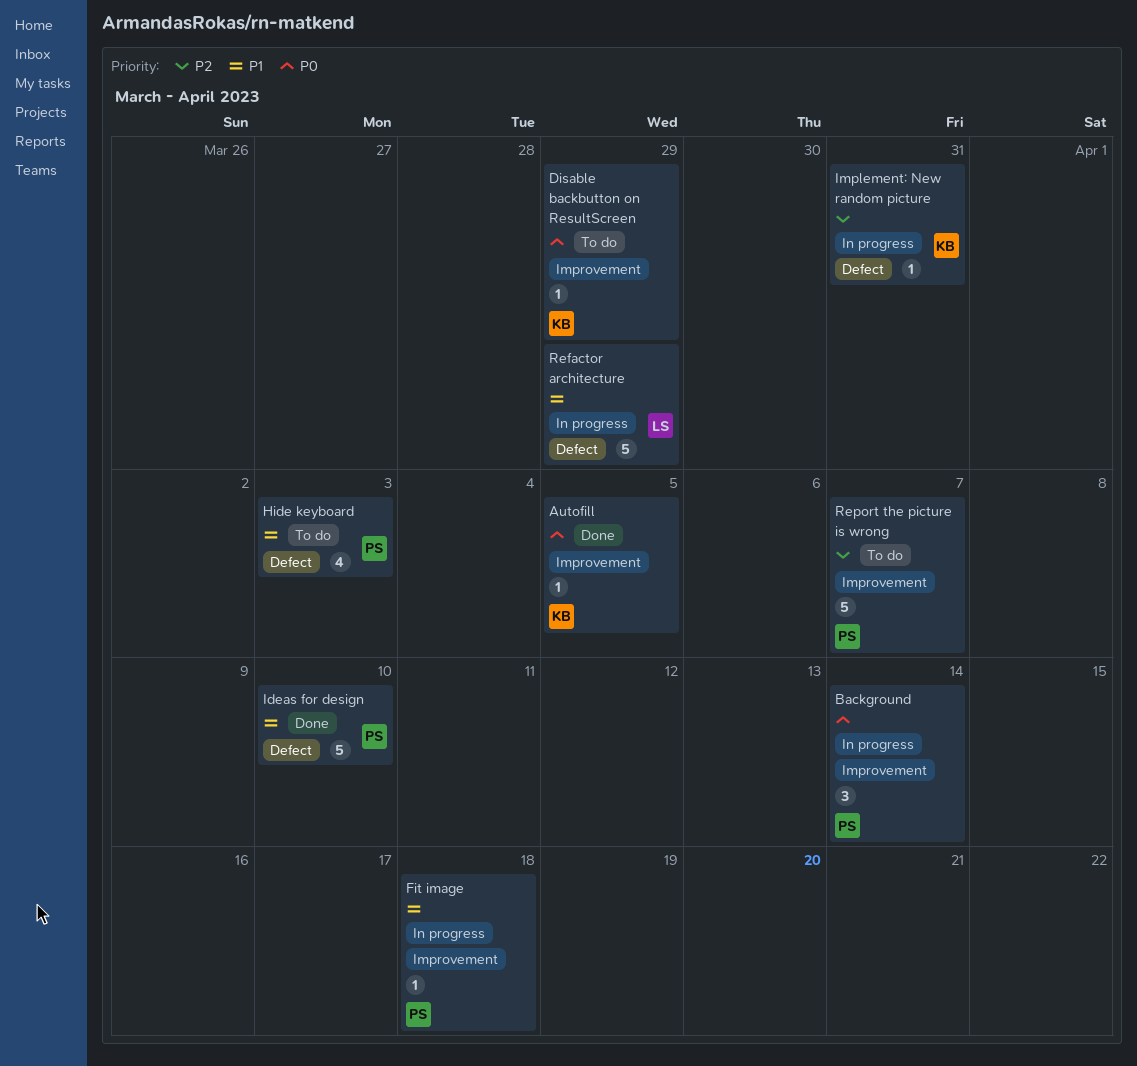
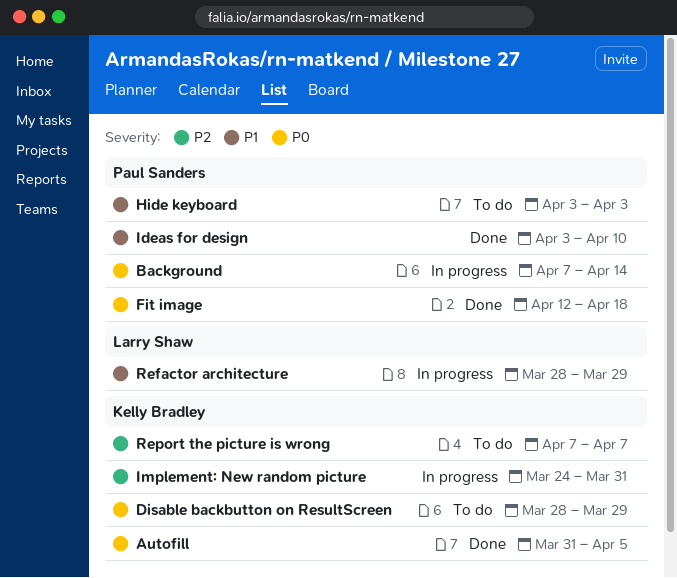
Fit image, status: In progress -> Done
Fit image, priority: P1 -> P0
Report the picture is wrong, owner: Paul Sanders -> Kelly Bradley

